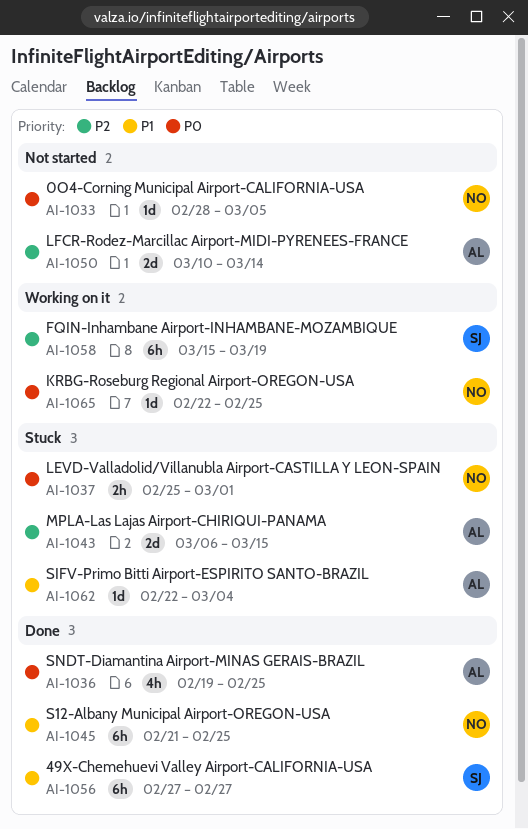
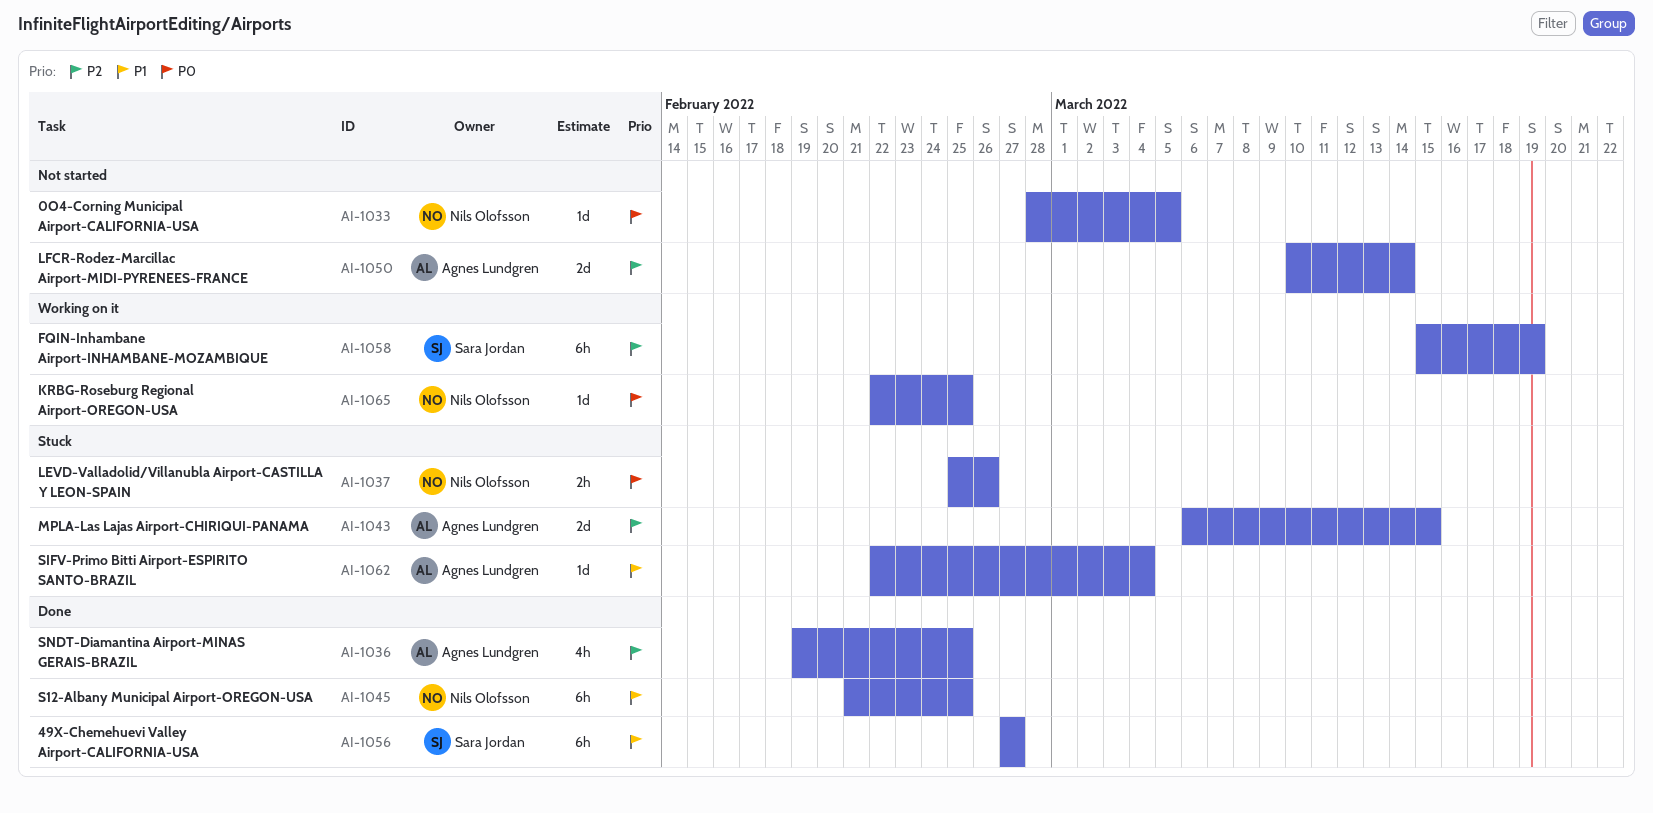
AI-1036, priority: P0 -> P2
AI-1037, due: Mar 1 -> Feb 26

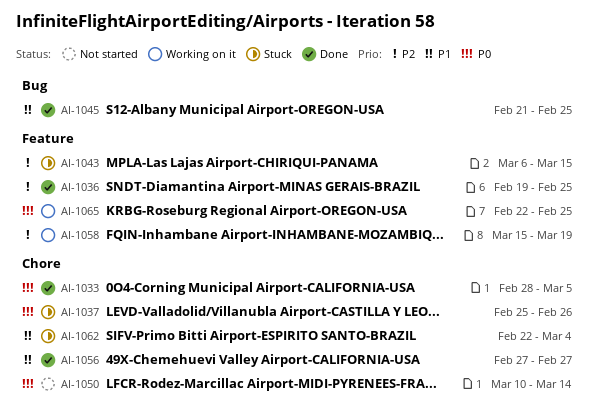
AI-1033, status: Not started -> Done
AI-1050, priority: P2 -> P0

